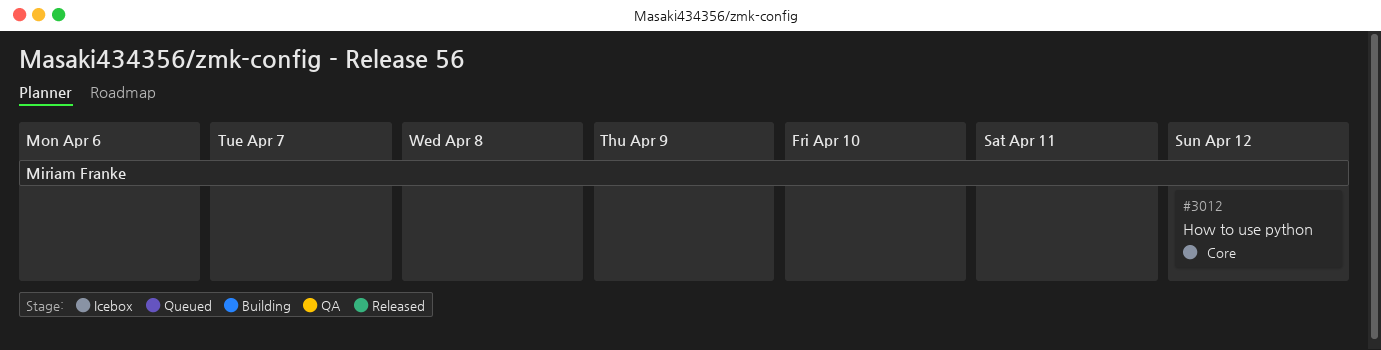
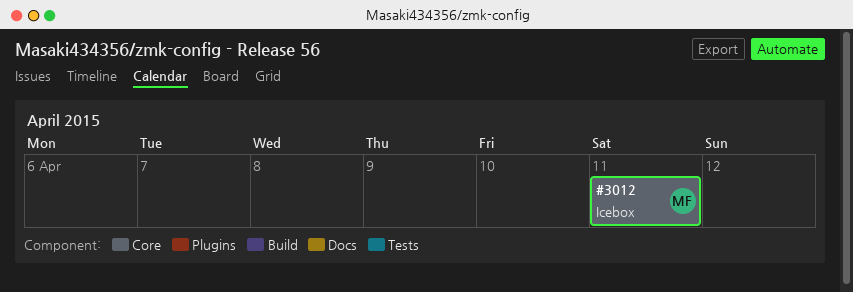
#3012, due: Apr 12 -> Apr 11

